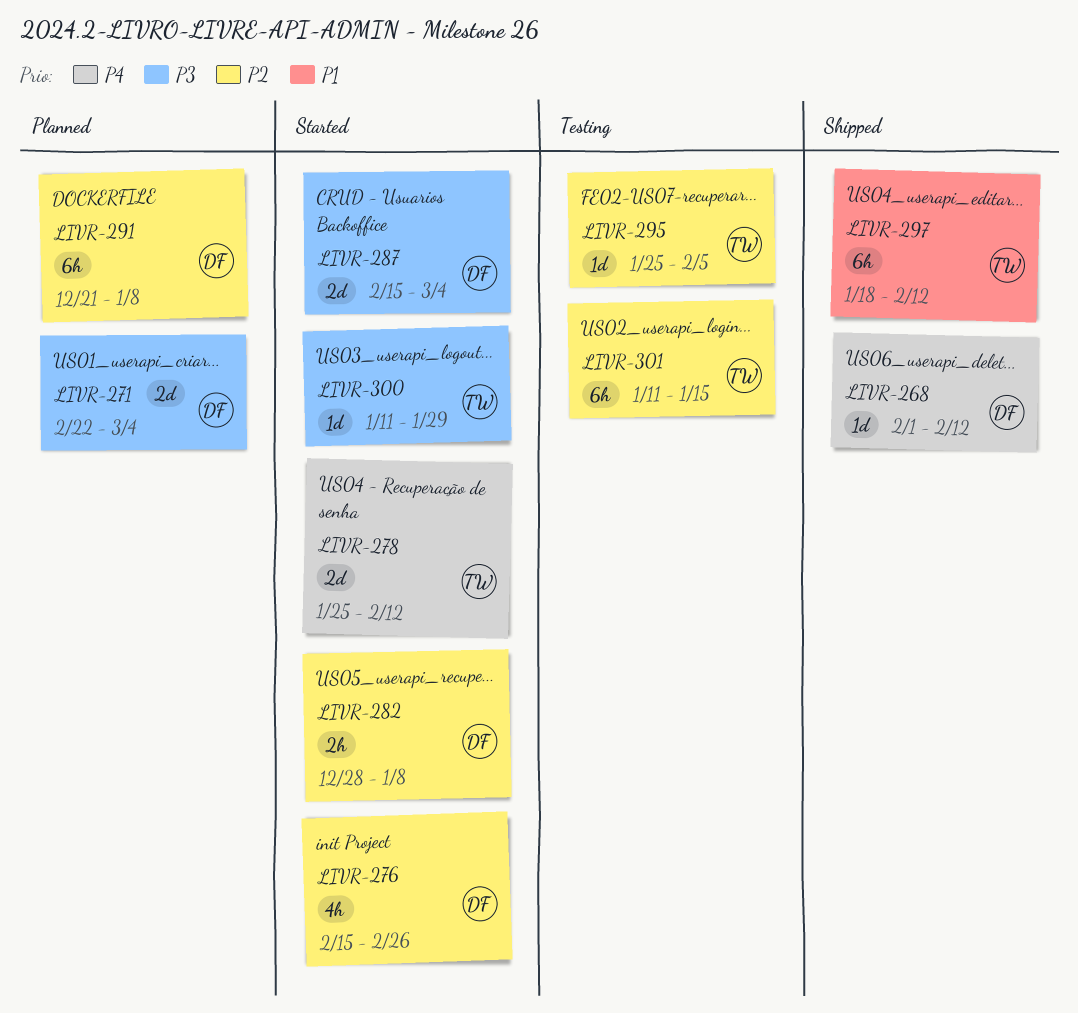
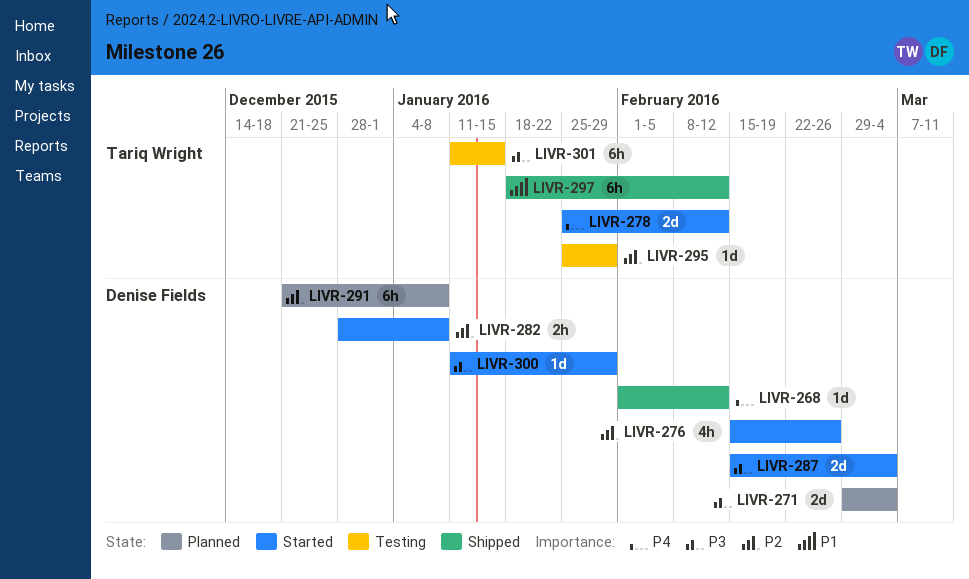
LIVR-271, start: Feb 22 -> Feb 29
LIVR-295, due: Feb 5 -> Jan 29
LIVR-300, owner: Tariq Wright -> Denise Fields
LIVR-301, priority: P2 -> P3

